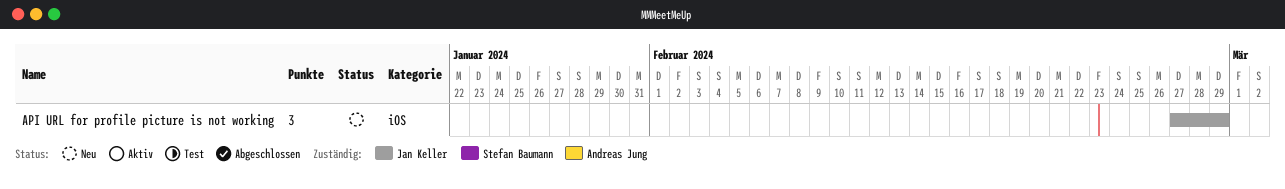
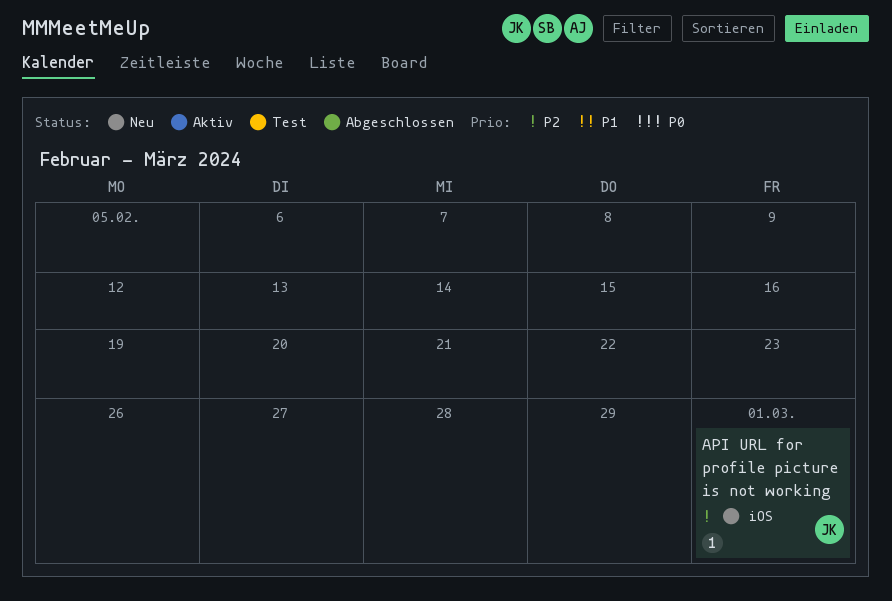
API URL for profile picture is not working, estimate: 3 -> 1
API URL for profile picture is not working, due: Feb 29 -> Mar 1

